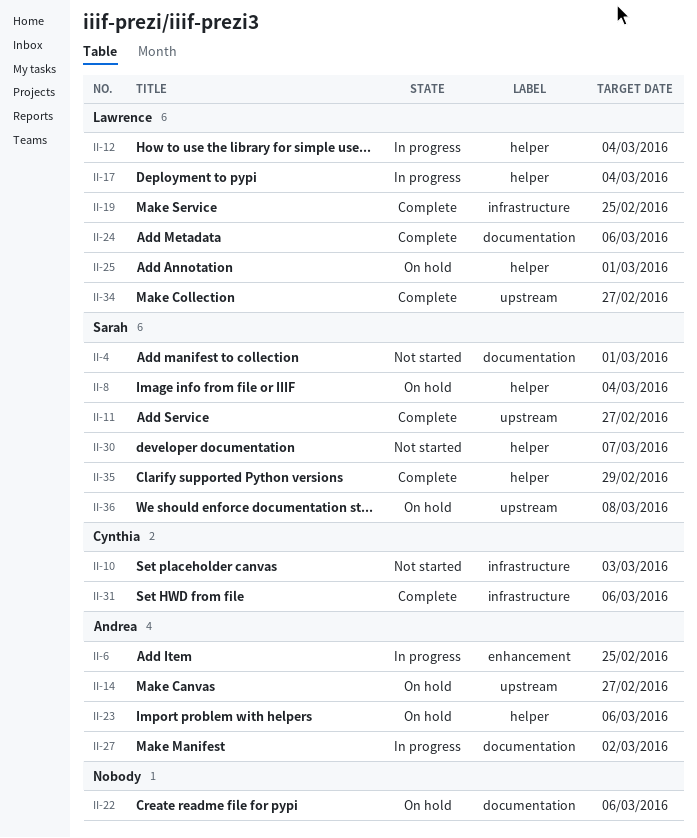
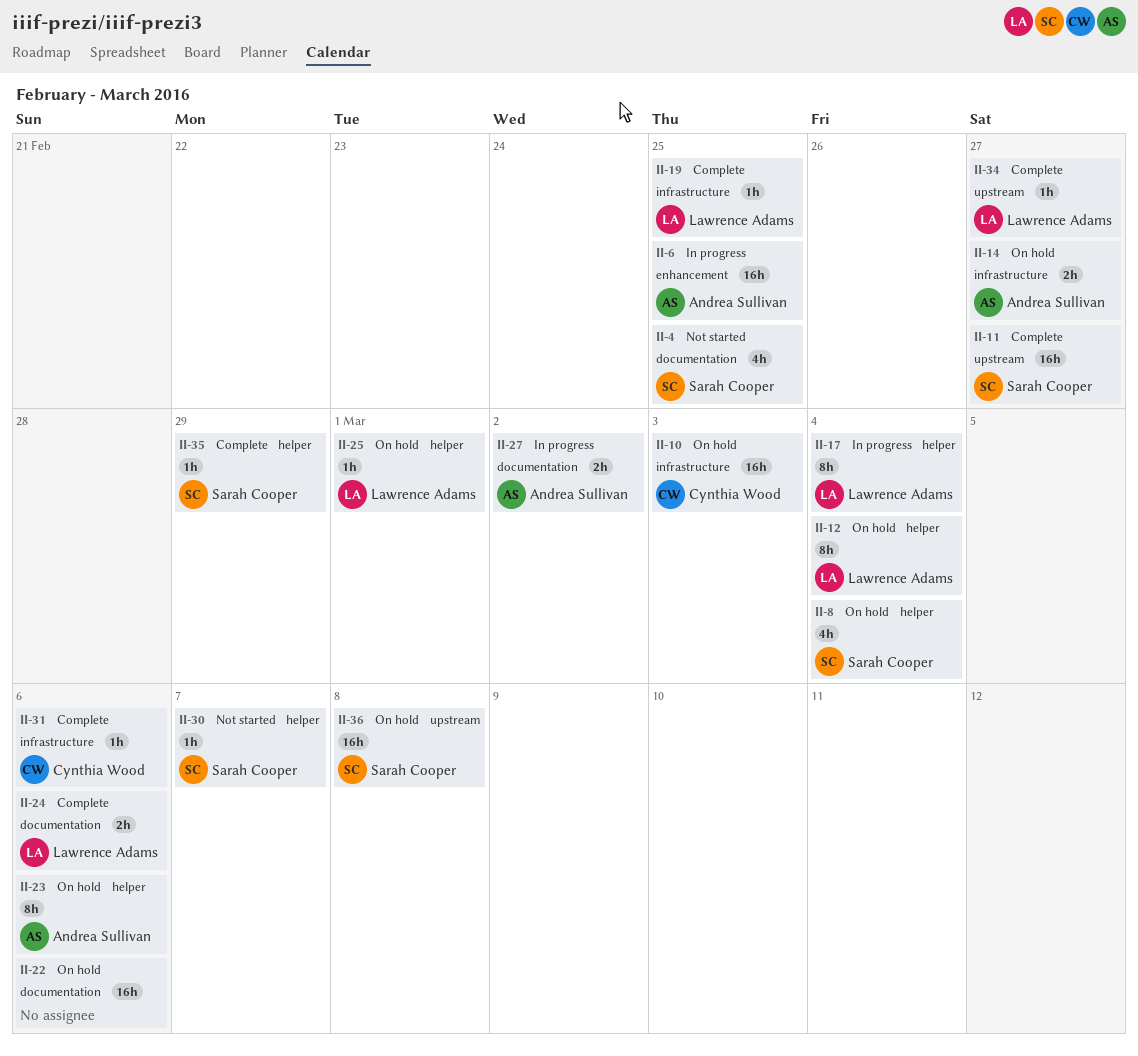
II-4, due: Mar 1 -> Feb 25
II-10, status: Not started -> On hold
II-12, status: In progress -> On hold
II-14, label: upstream -> infrastructure

